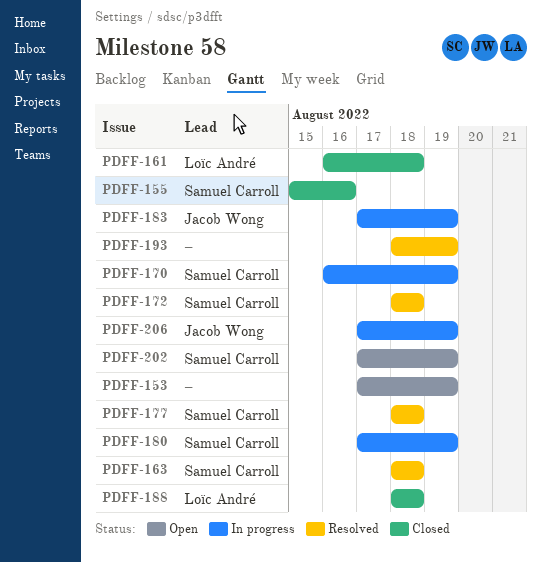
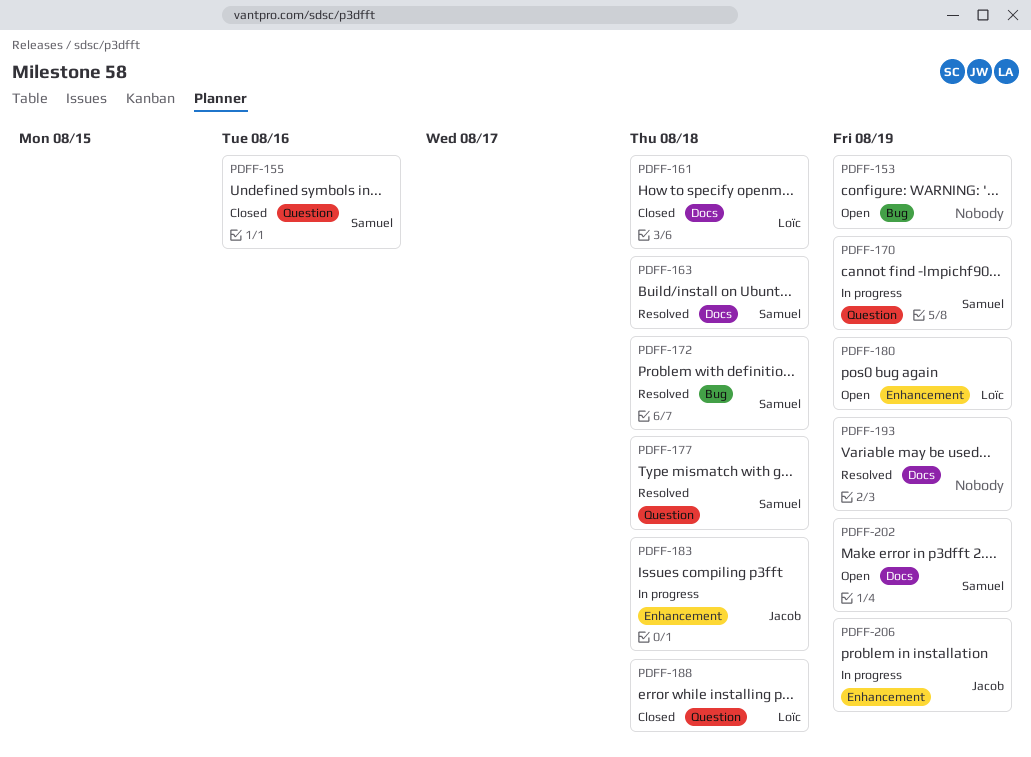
PDFF-180, status: In progress -> Open
PDFF-180, owner: Samuel Carroll -> Loïc André
PDFF-183, due: Aug 19 -> Aug 18

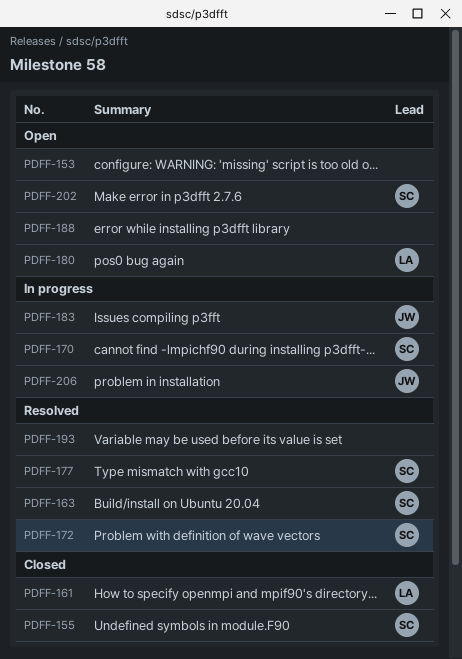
PDFF-188, status: Closed -> Open
PDFF-188, owner: Loïc -> none

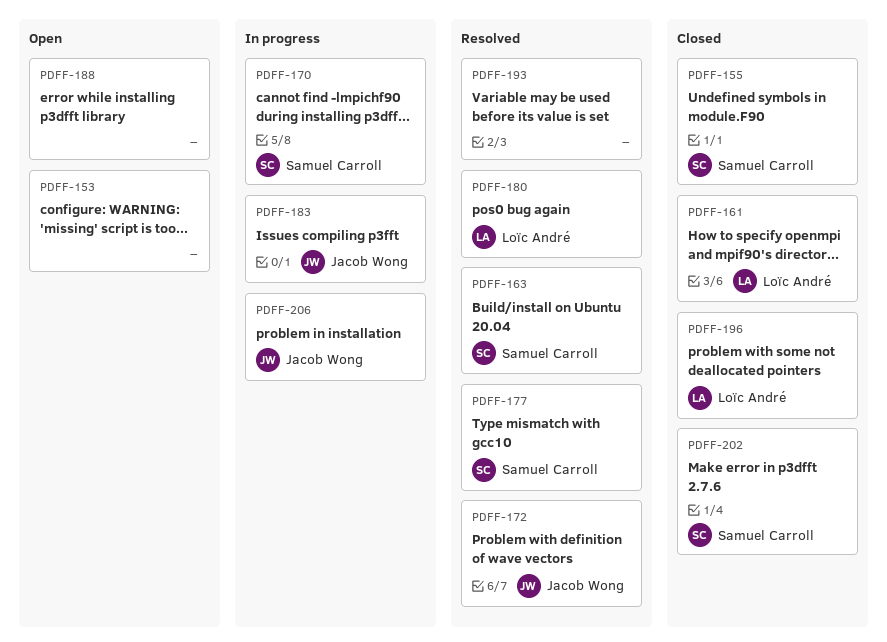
PDFF-172, owner: Samuel Carroll -> Jacob Wong
PDFF-180, status: Open -> Resolved
PDFF-196: none -> present
PDFF-202, status: Open -> Closed

